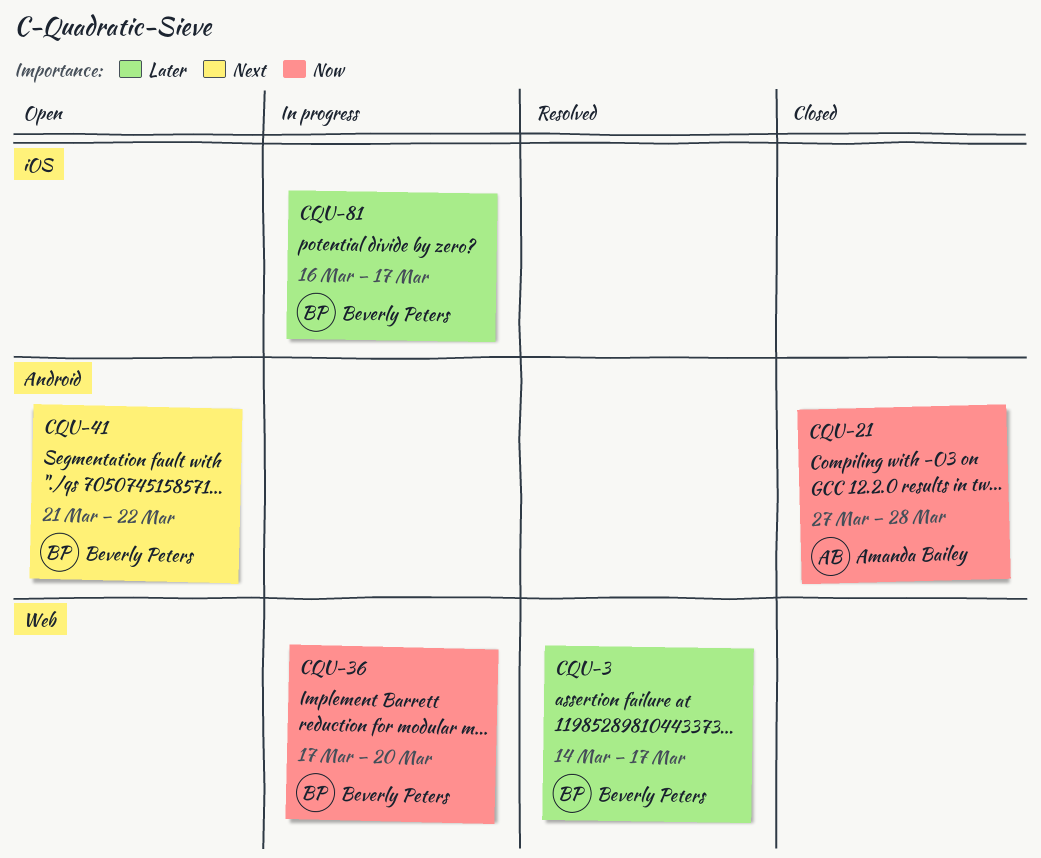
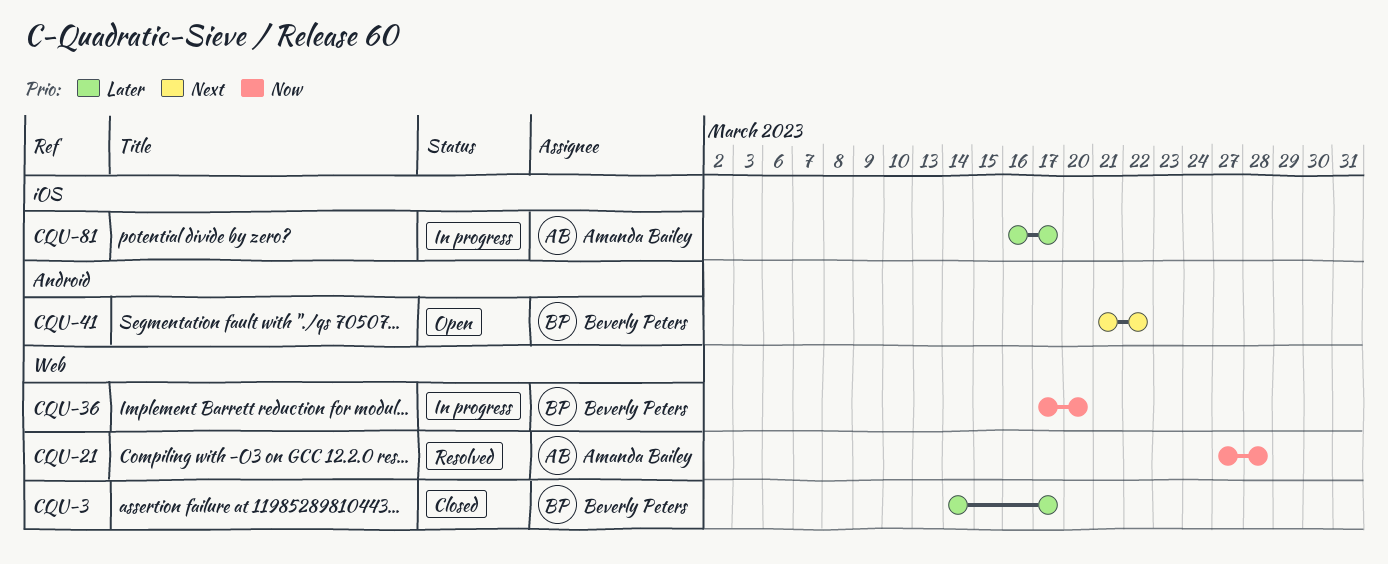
CQU-3, status: Resolved -> Closed
CQU-21, status: Closed -> Resolved
CQU-21, label: Android -> Web
CQU-81, owner: Beverly Peters -> Amanda Bailey

